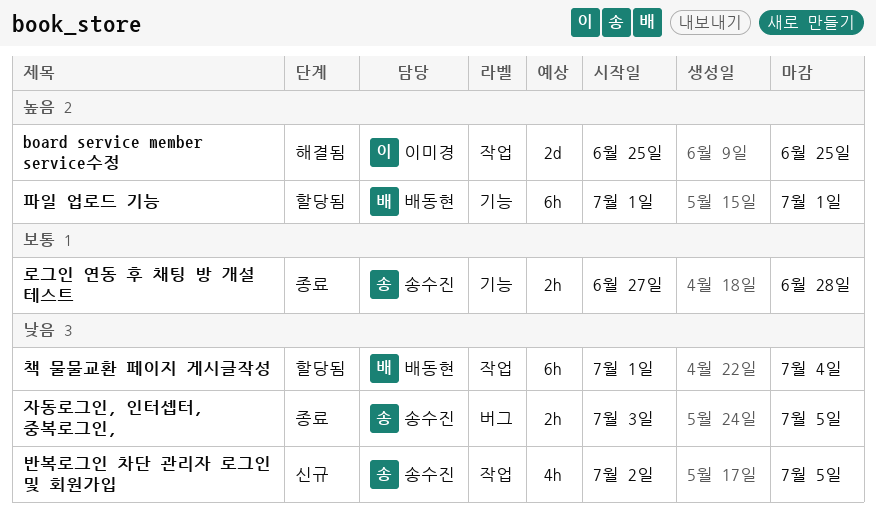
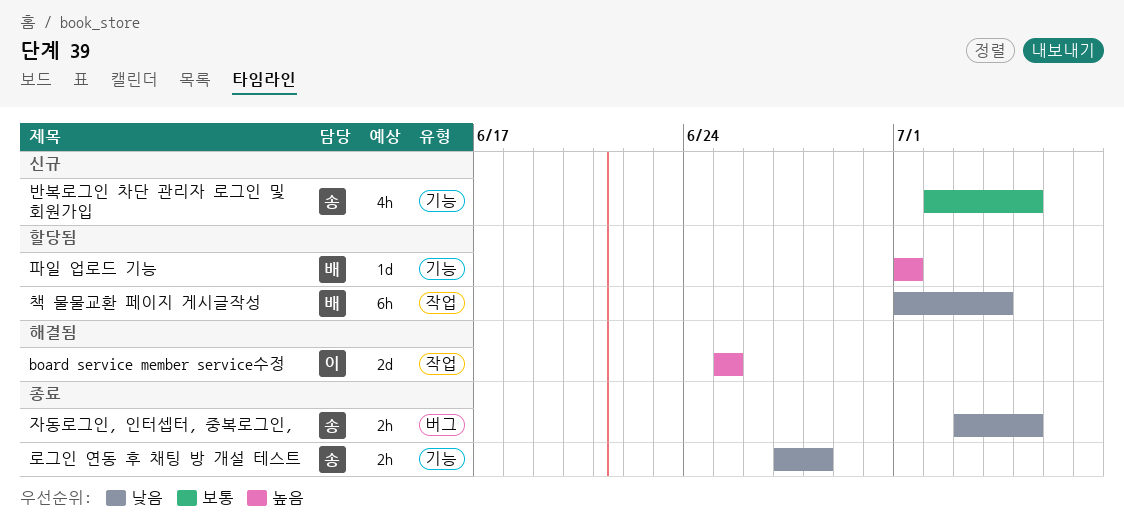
로그인 연동 후 채팅 방 개설 테스트, priority: 보통 -> 낮음
반복로그인 차단 관리자 로그인 및 회원가입, priority: 낮음 -> 보통
반복로그인 차단 관리자 로그인 및 회원가입, label: 작업 -> 기능
파일 업로드 기능, estimate: 6h -> 1d

